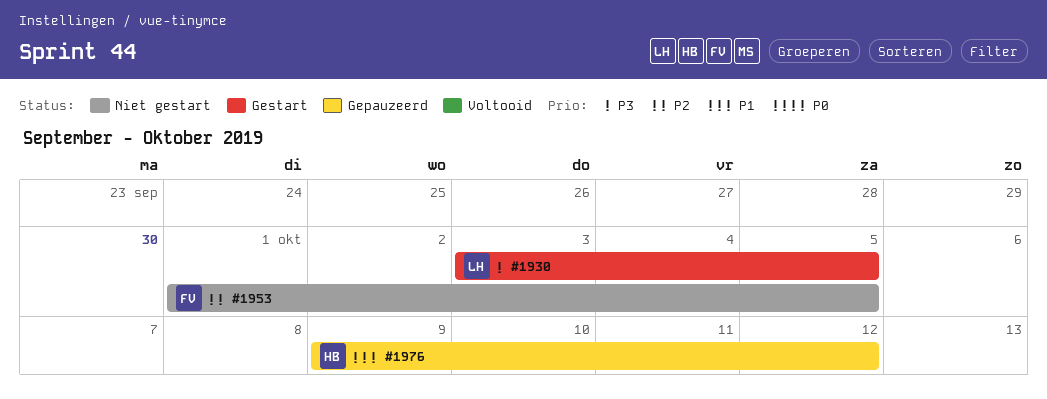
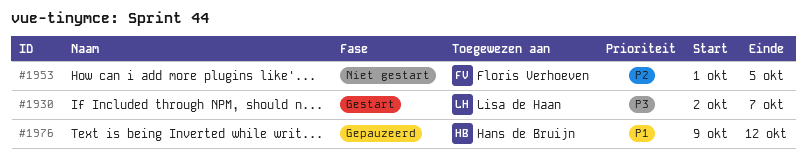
#1930, start: Oct 3 -> Oct 2
#1930, due: Oct 5 -> Oct 7

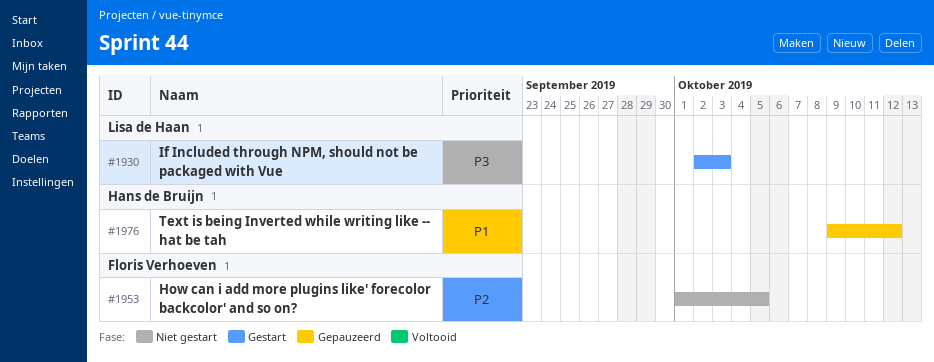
#1930, due: Oct 7 -> Oct 3

